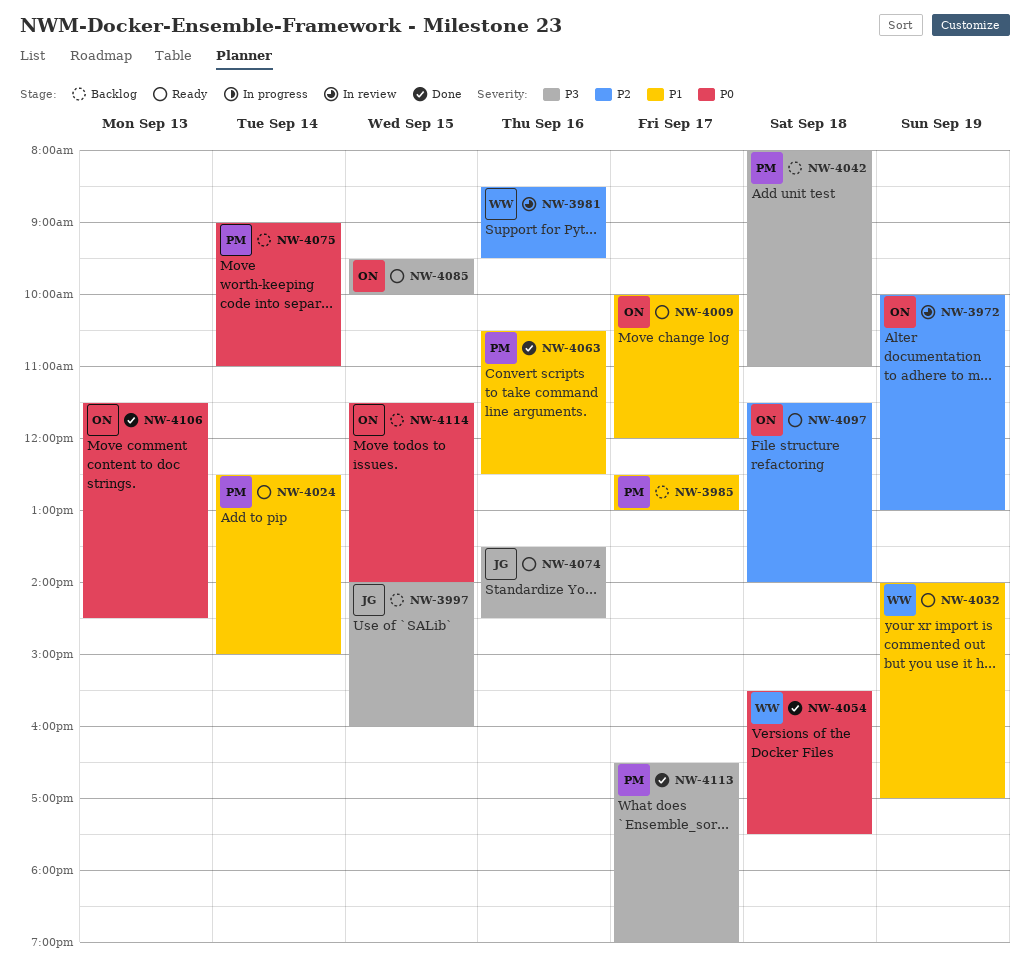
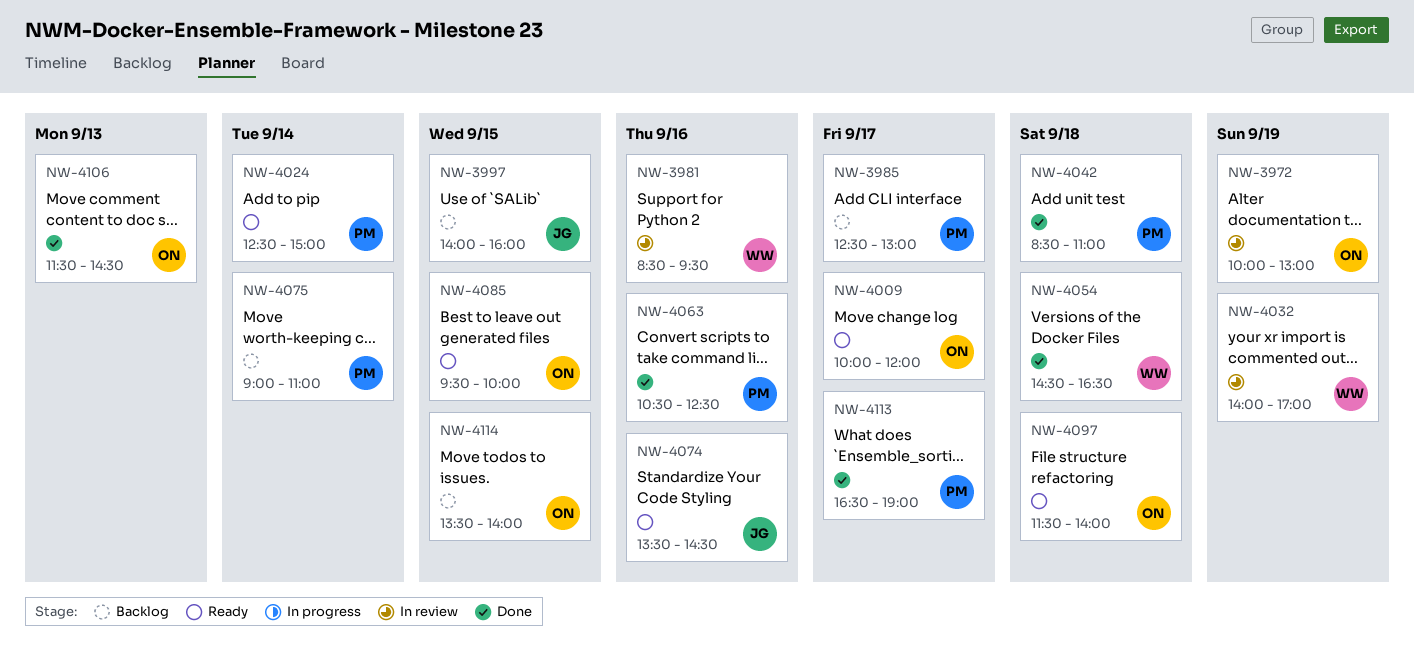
NW-4032, status: Ready -> In review
NW-4042, status: Backlog -> Done
NW-4042, begins: 08:00 -> 08:30
NW-4054, begins: 15:30 -> 14:30
NW-4054, ends: 17:30 -> 16:30
NW-4114, begins: 11:30 -> 13:30

